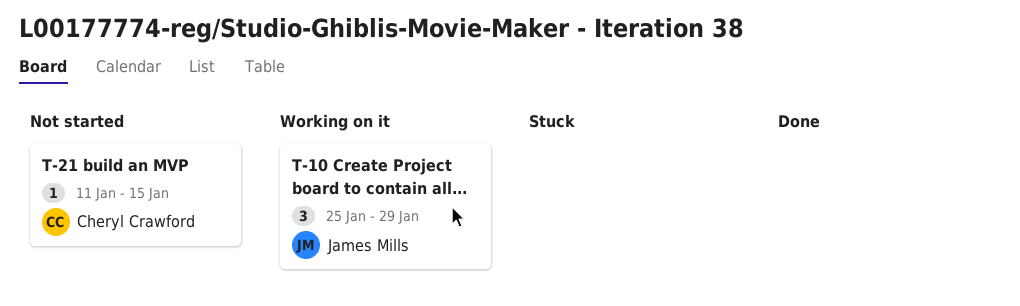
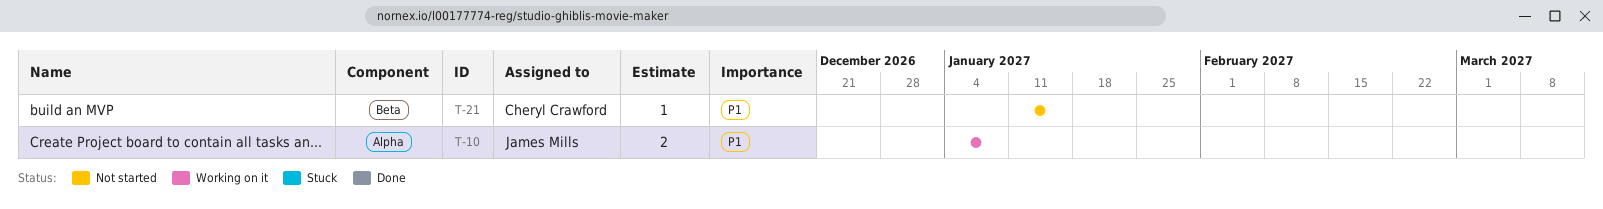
T-10, estimate: 3 -> 2
T-10, start: Jan 25 -> Jan 4
T-10, due: Jan 29 -> Jan 8

